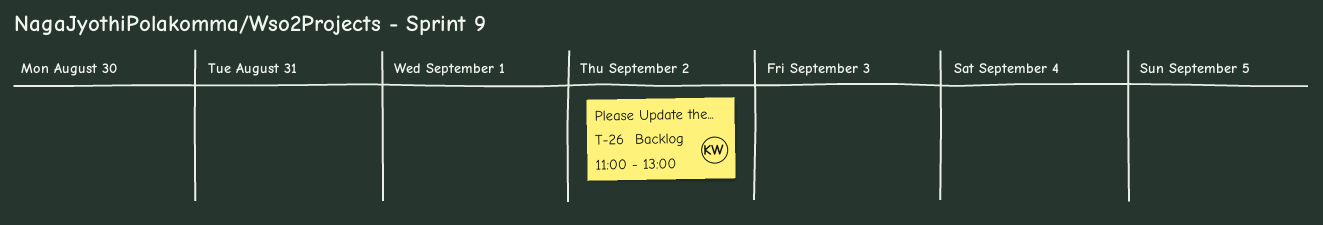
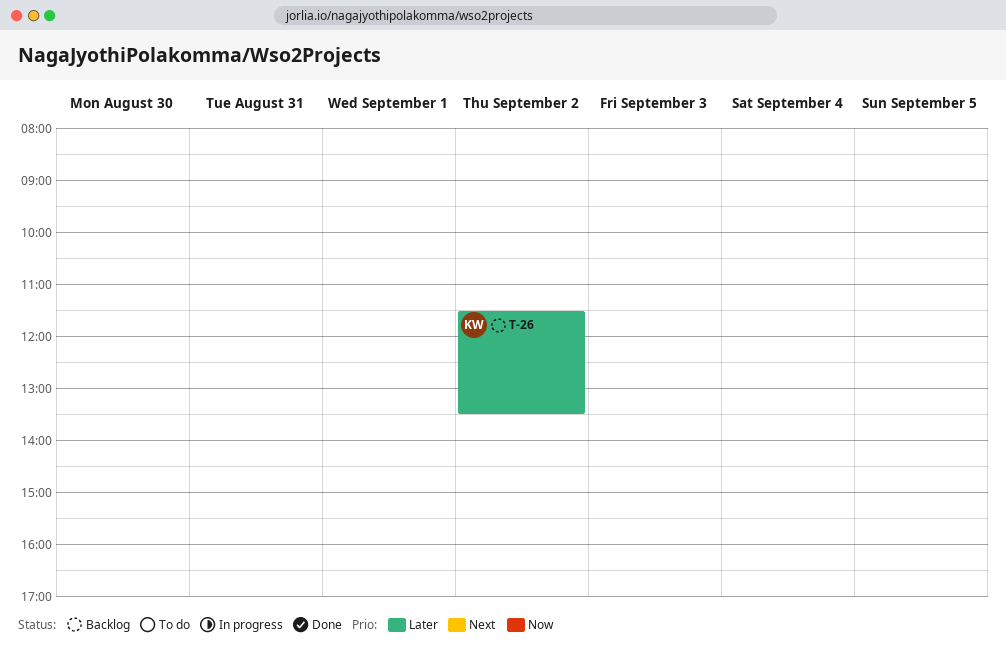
T-26, begins: 11:00 -> 11:30
T-26, ends: 13:00 -> 13:30

